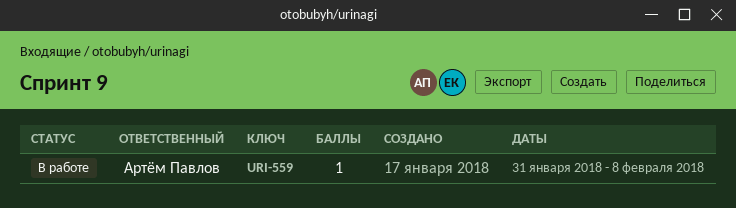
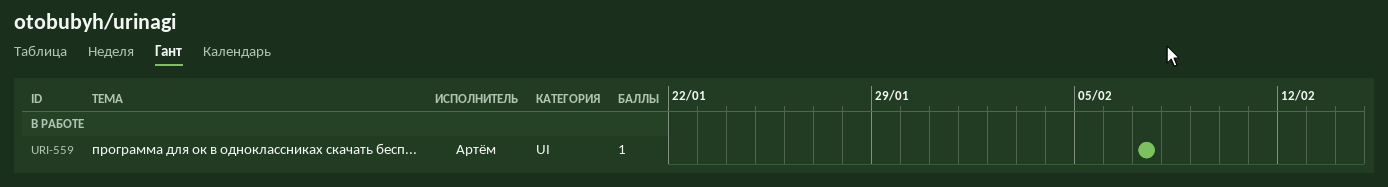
URI-559, start: Jan 31 -> Feb 7
URI-559, due: Feb 8 -> Feb 7

